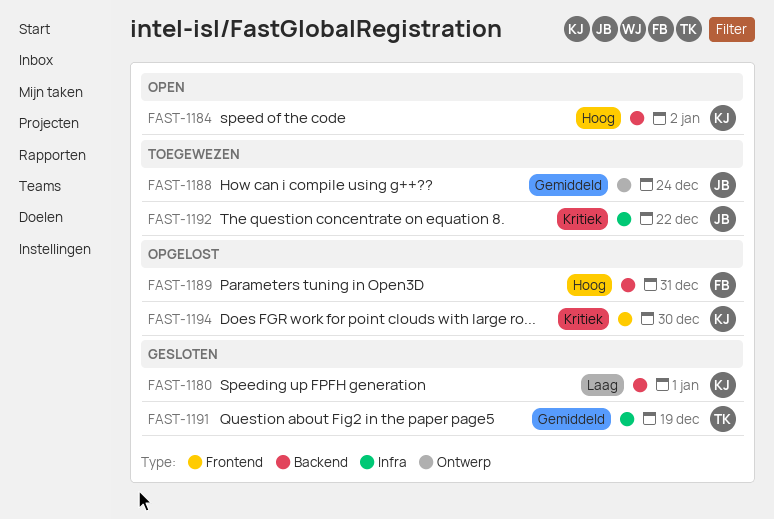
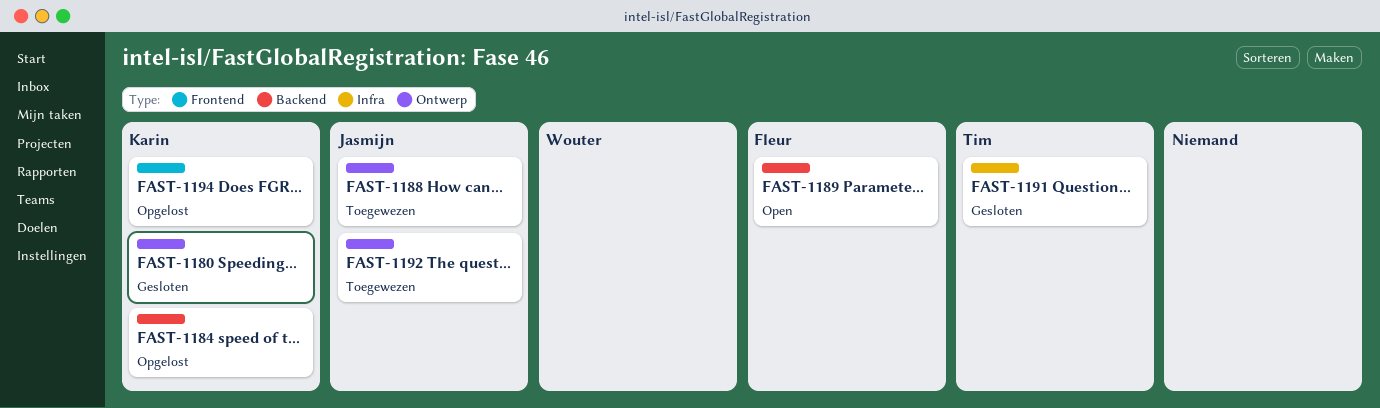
FAST-1180, label: Backend -> Ontwerp
FAST-1184, status: Open -> Opgelost
FAST-1189, status: Opgelost -> Open
FAST-1192, label: Infra -> Ontwerp

